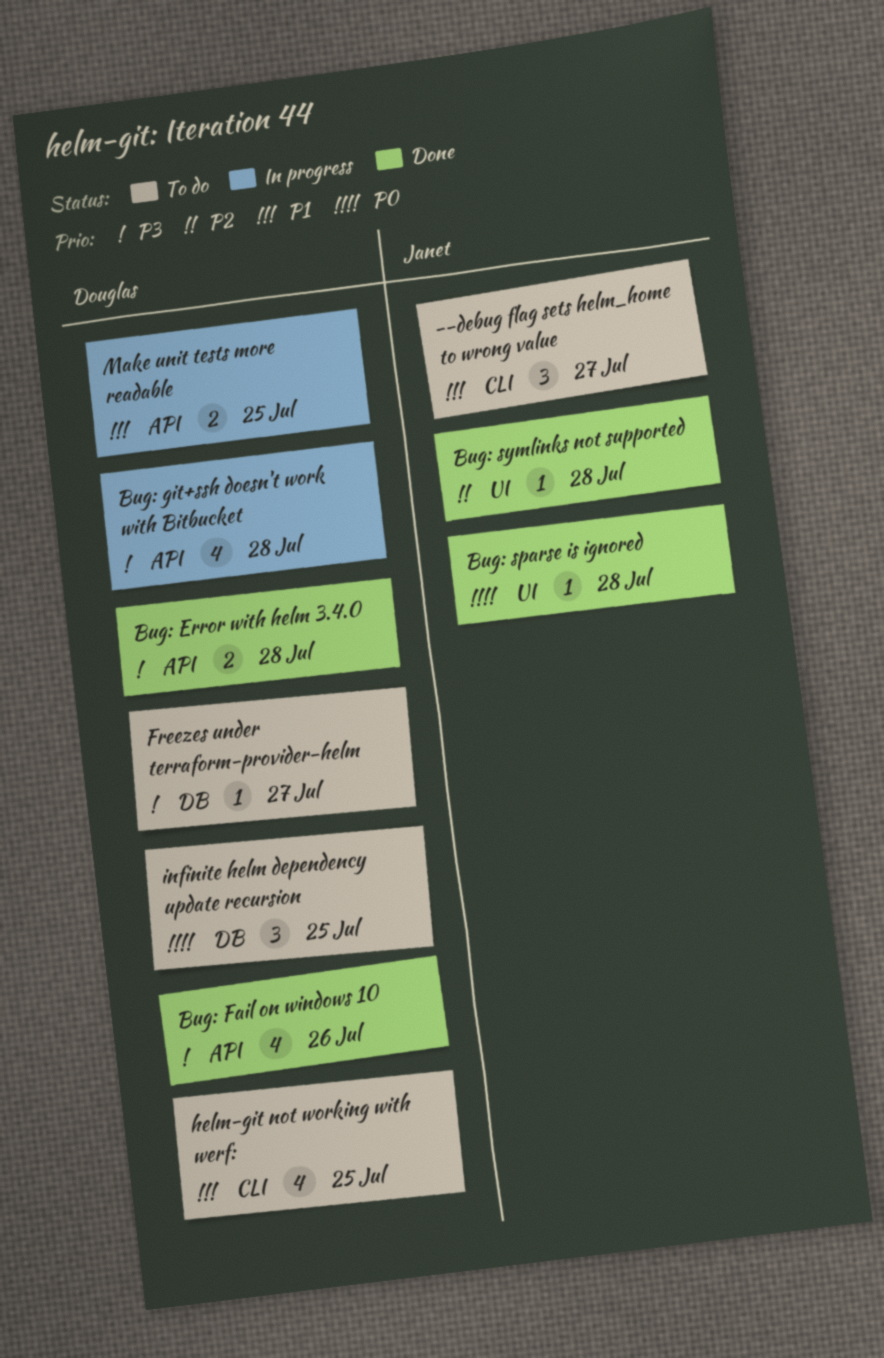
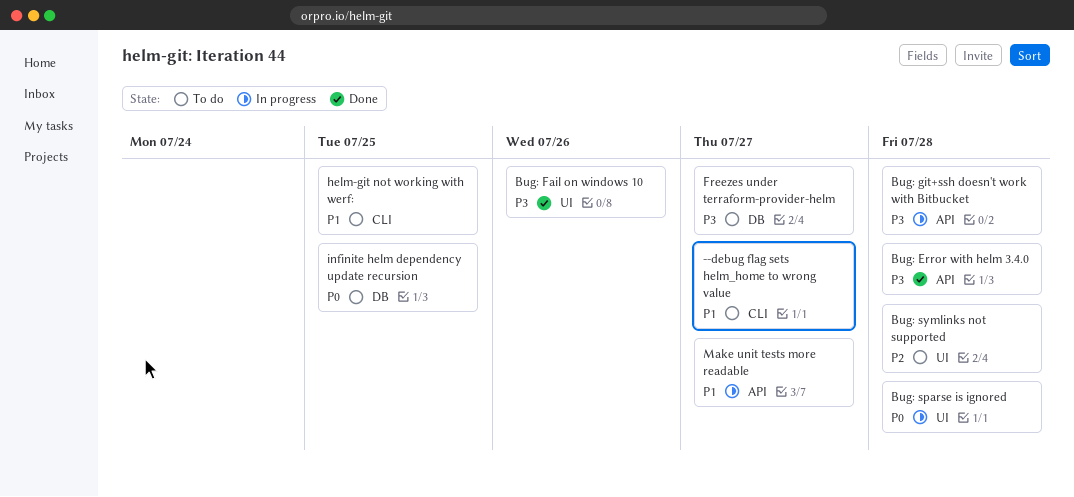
Bug: Fail on windows 10, label: API -> UI
Bug: sparse is ignored, status: Done -> In progress
Bug: symlinks not supported, status: Done -> To do
Make unit tests more readable, due: Jul 25 -> Jul 27

